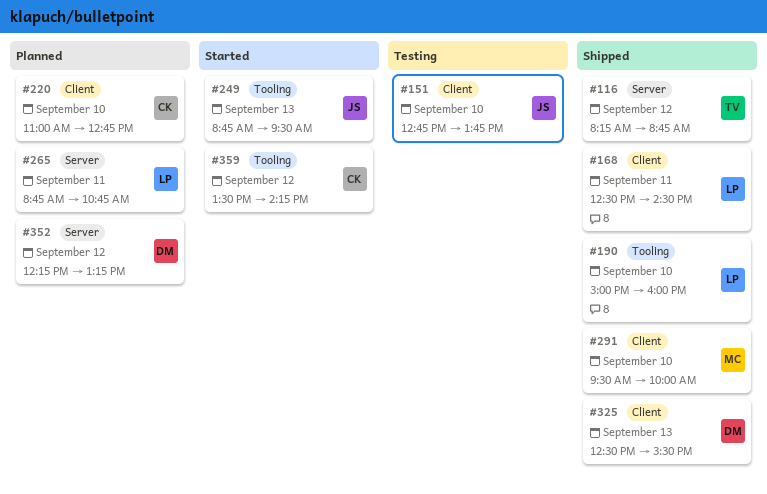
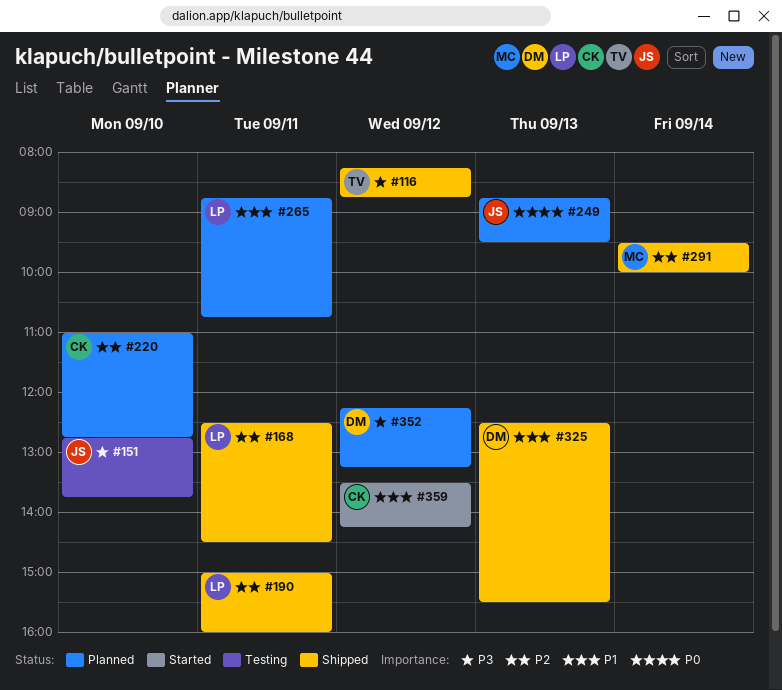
#190, day: Sep 10 -> Sep 11
#249, status: Started -> Planned
#291, day: Sep 10 -> Sep 14

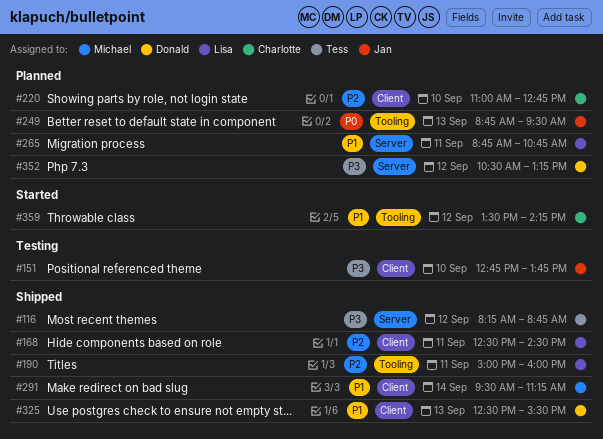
#291, priority: P2 -> P1
#291, ends: 10:00 -> 11:15
#352, begins: 12:15 -> 10:30

